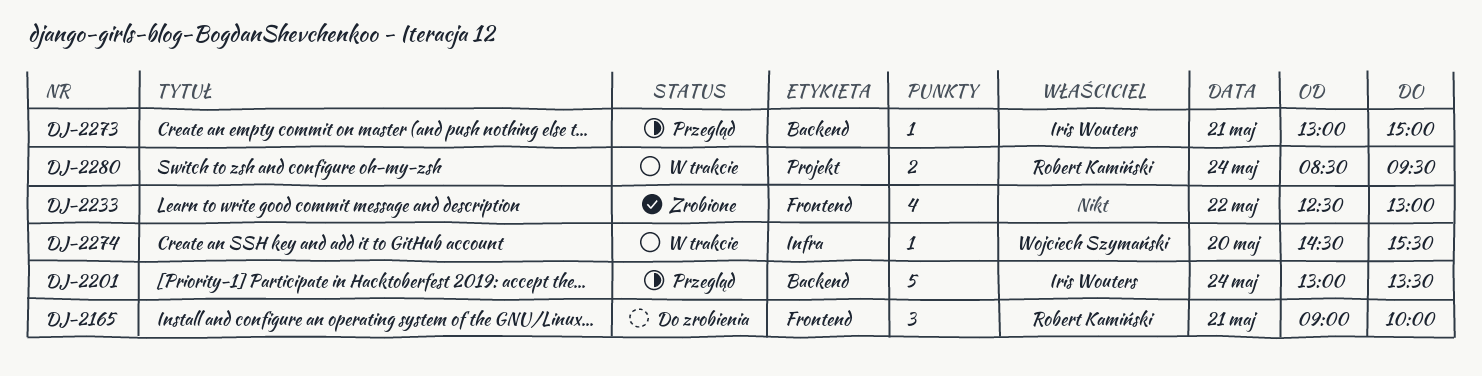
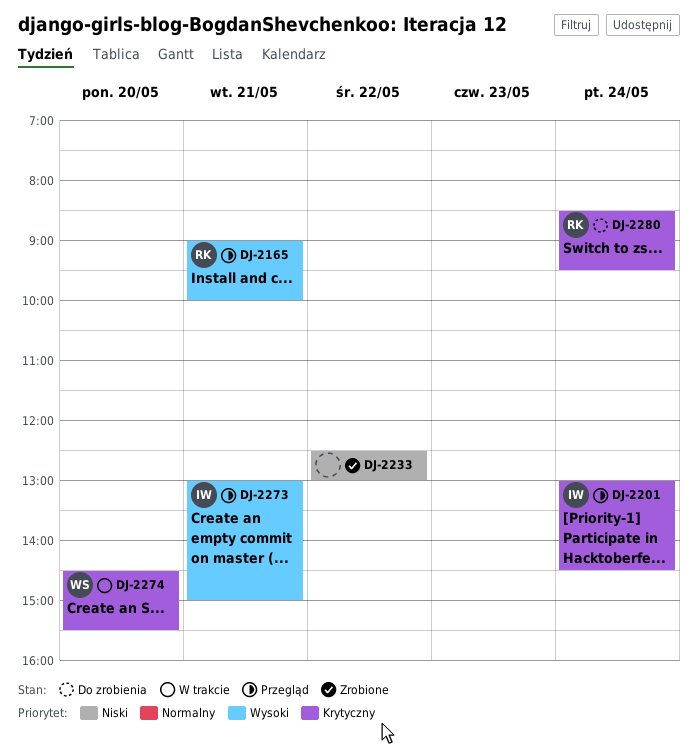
DJ-2165, status: Do zrobienia -> Przegląd
DJ-2201, ends: 13:30 -> 14:30
DJ-2280, status: W trakcie -> Do zrobienia

